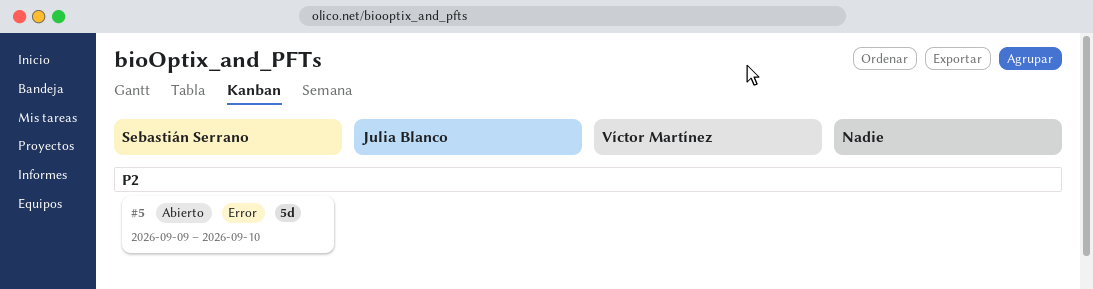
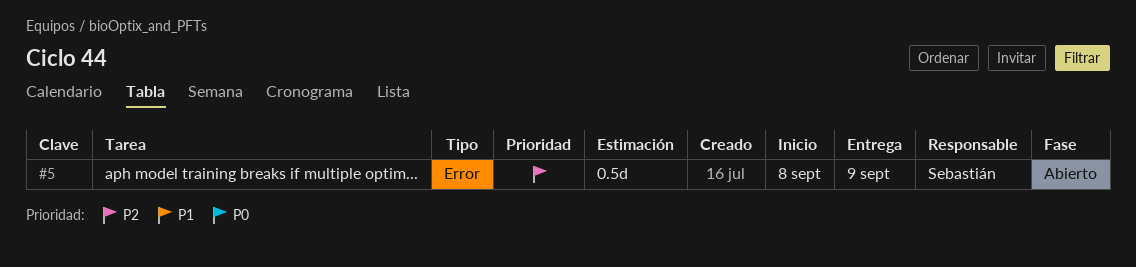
#5, estimate: 5d -> 0.5d
#5, start: Sep 9 -> Sep 8
#5, due: Sep 10 -> Sep 9

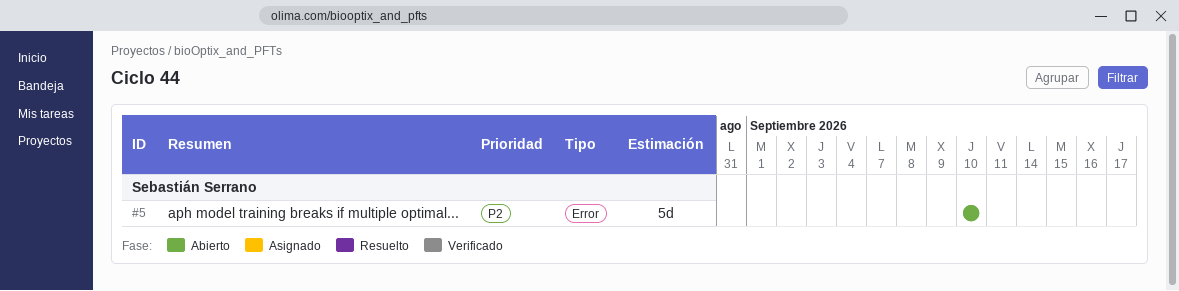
#5, estimate: 0.5d -> 5d
#5, start: Sep 8 -> Sep 10
#5, due: Sep 9 -> Sep 10

